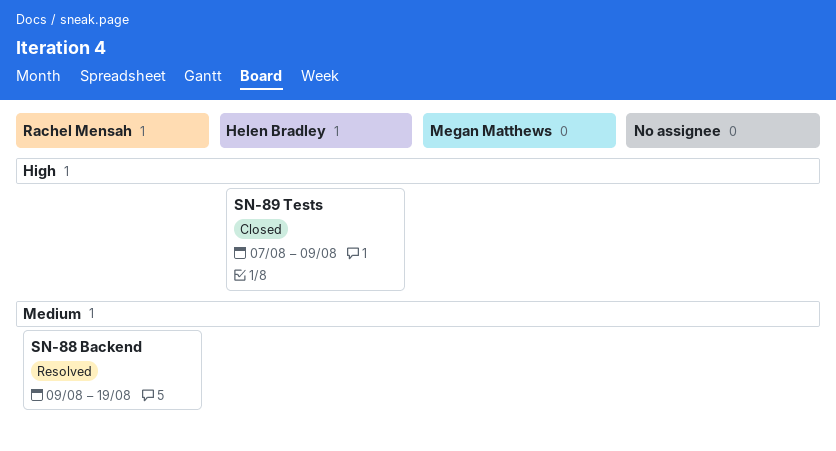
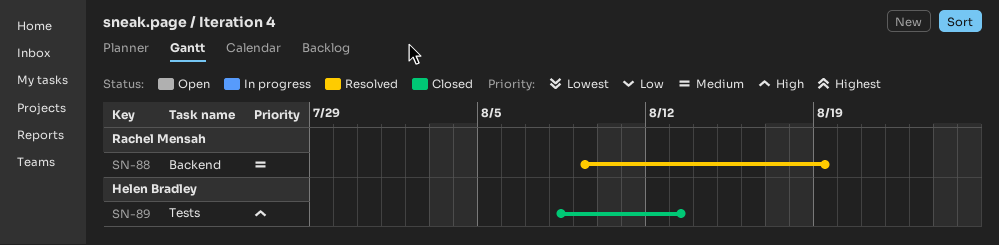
SN-89, start: Aug 7 -> Aug 8
SN-89, due: Aug 9 -> Aug 13

